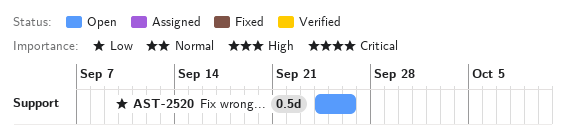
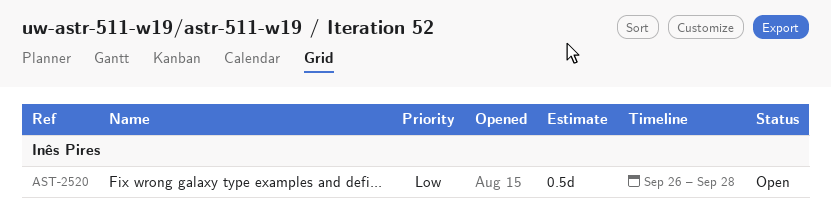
AST-2520, start: Sep 24 -> Sep 26
AST-2520, due: Sep 26 -> Sep 28

